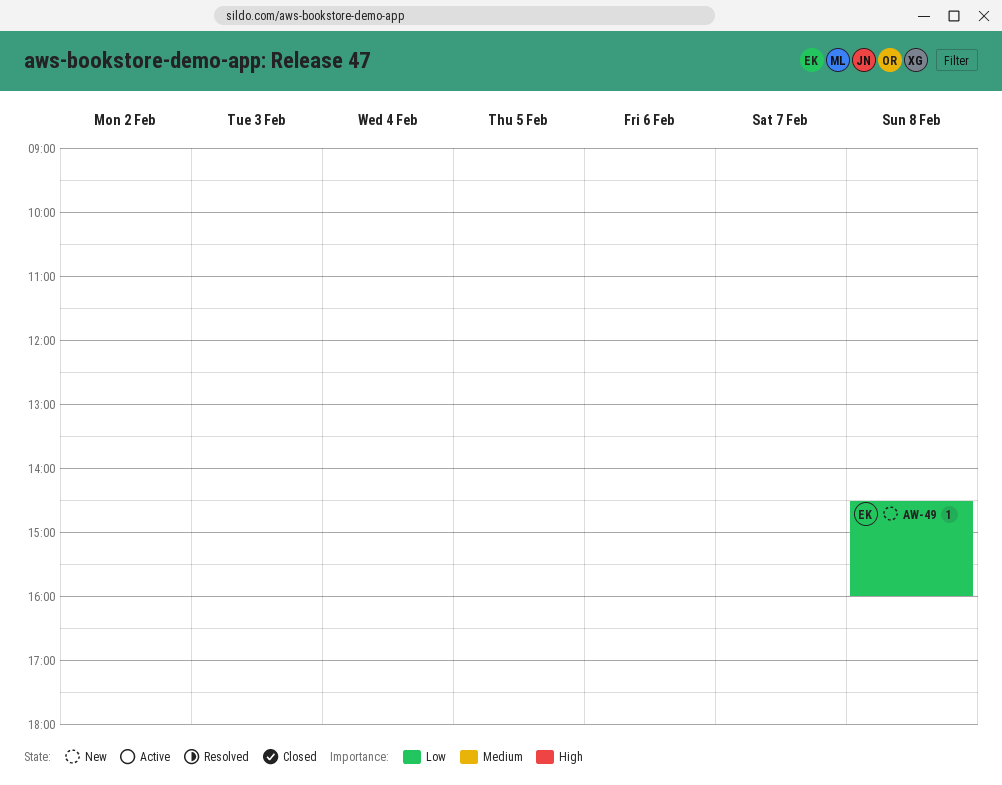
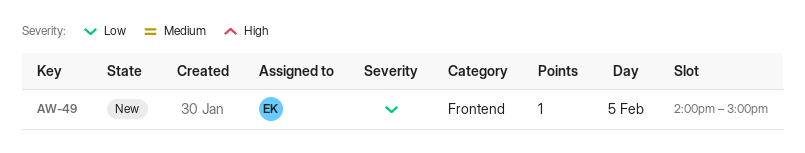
AW-49, day: Feb 8 -> Feb 5
AW-49, begins: 14:30 -> 14:00
AW-49, ends: 16:00 -> 15:00

